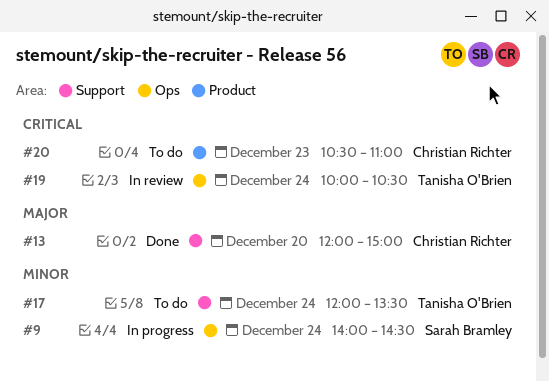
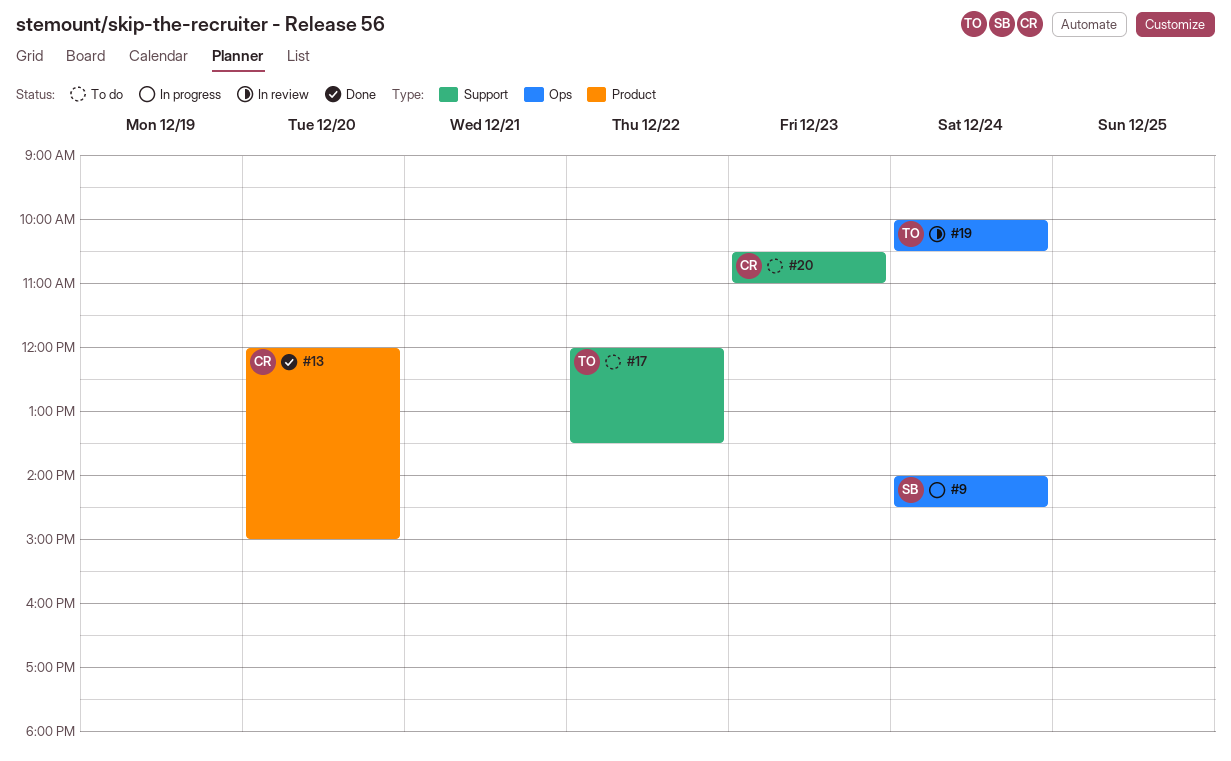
#13, label: Support -> Product
#17, day: Dec 24 -> Dec 22
#20, label: Product -> Support

